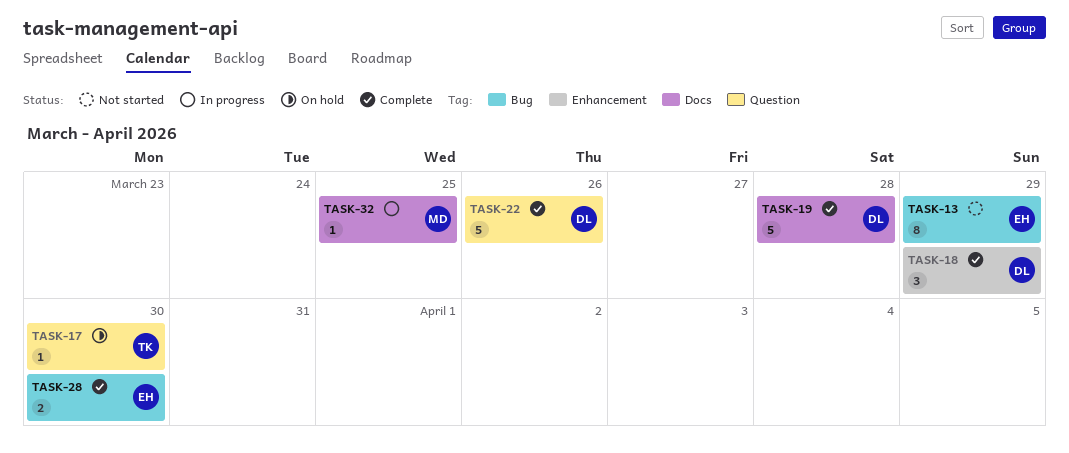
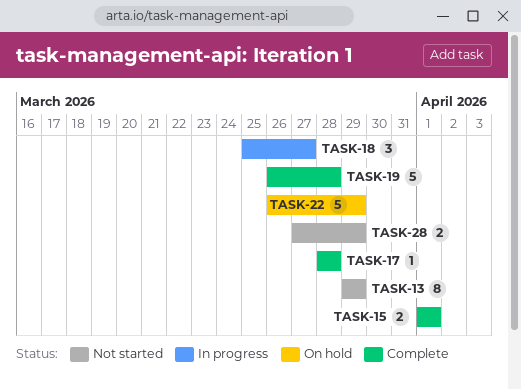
TASK-15: none -> present
TASK-17, status: On hold -> Complete
TASK-17, due: Mar 30 -> Mar 28
TASK-18, status: Complete -> In progress
TASK-18, due: Mar 29 -> Mar 27
TASK-22, status: Complete -> On hold
TASK-22, due: Mar 26 -> Mar 29
TASK-28, status: Complete -> Not started
TASK-28, due: Mar 30 -> Mar 29
TASK-32: present -> none

